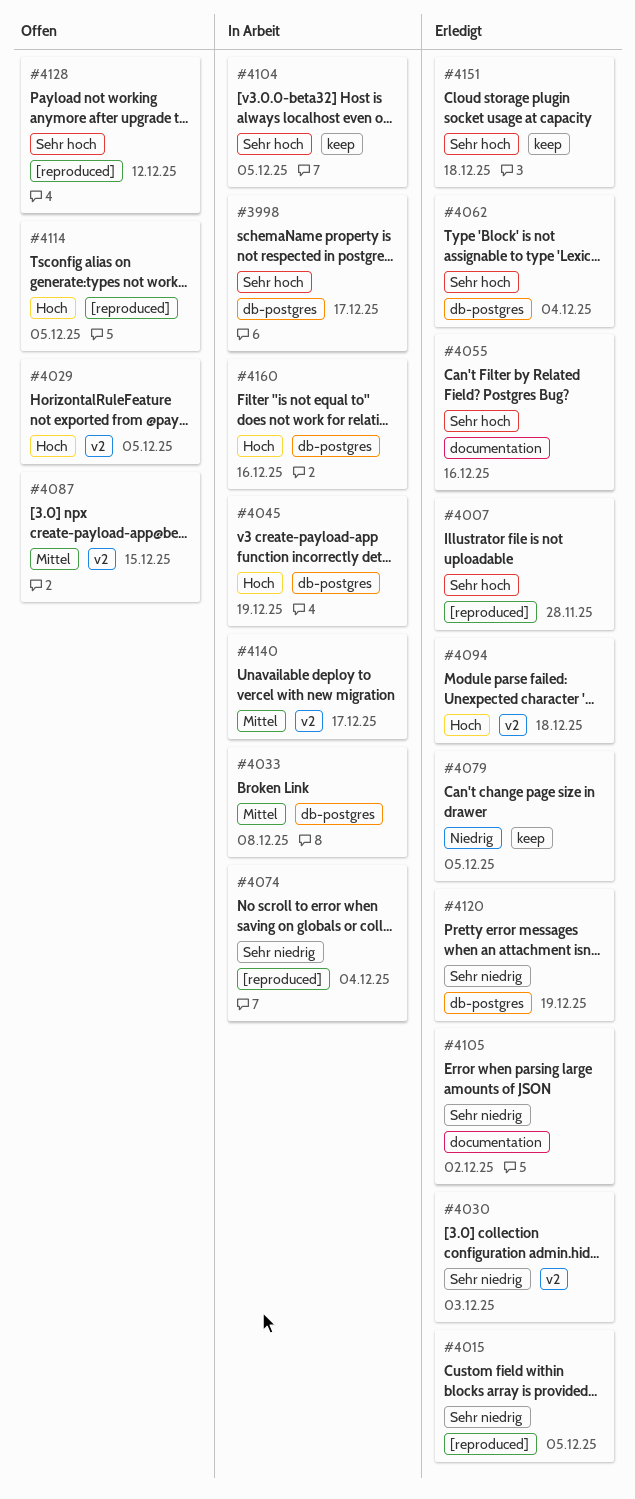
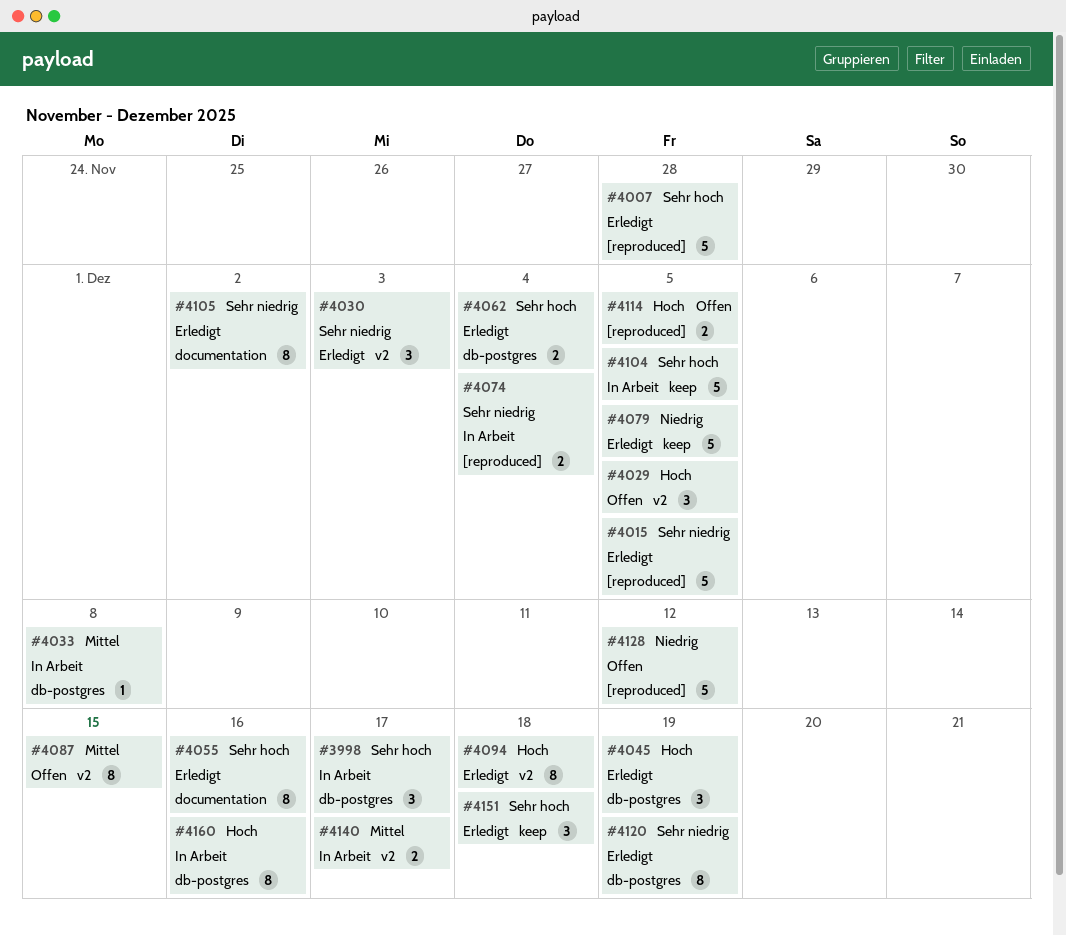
#4045, status: In Arbeit -> Erledigt
#4128, priority: Sehr hoch -> Niedrig

